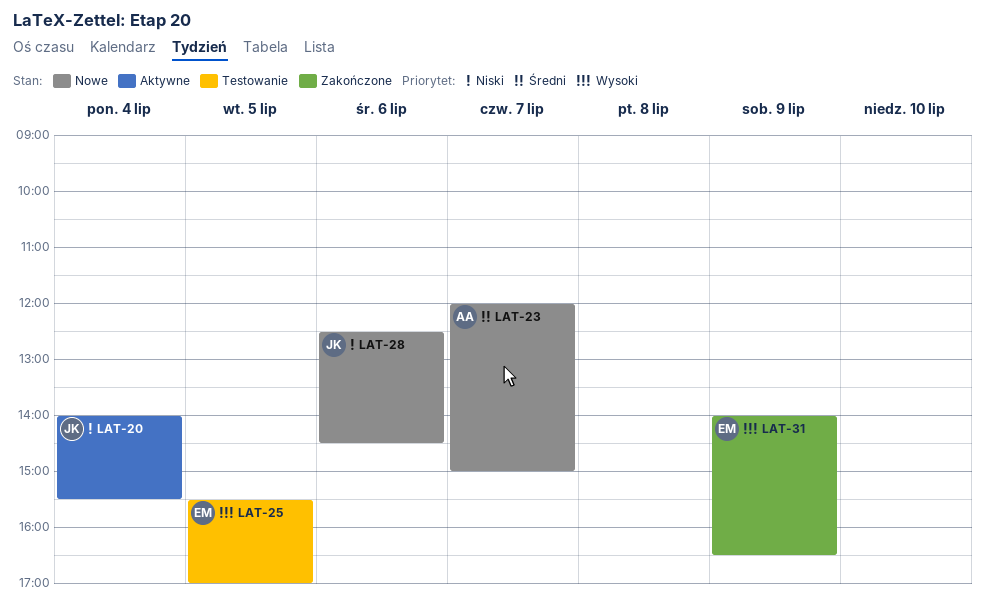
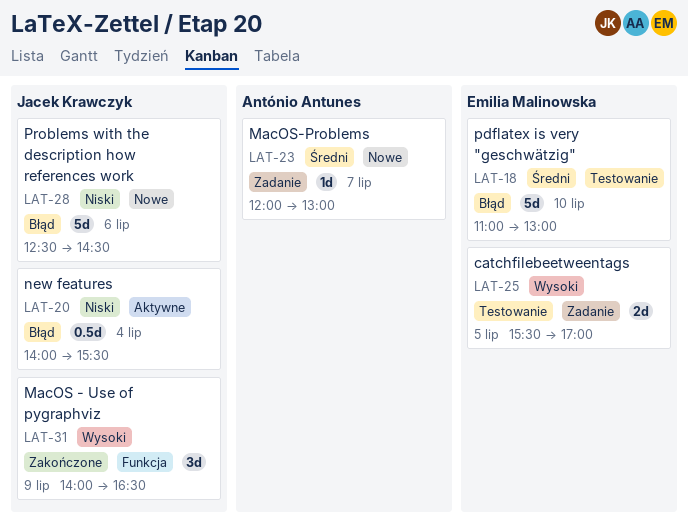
LAT-18: none -> present
LAT-23, ends: 15:00 -> 13:00
LAT-31, owner: Emilia Malinowska -> Jacek Krawczyk

